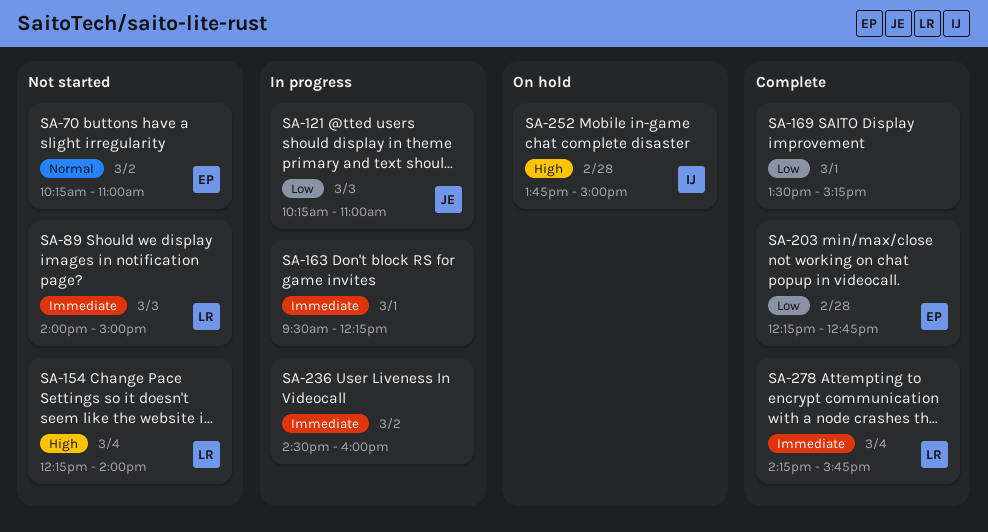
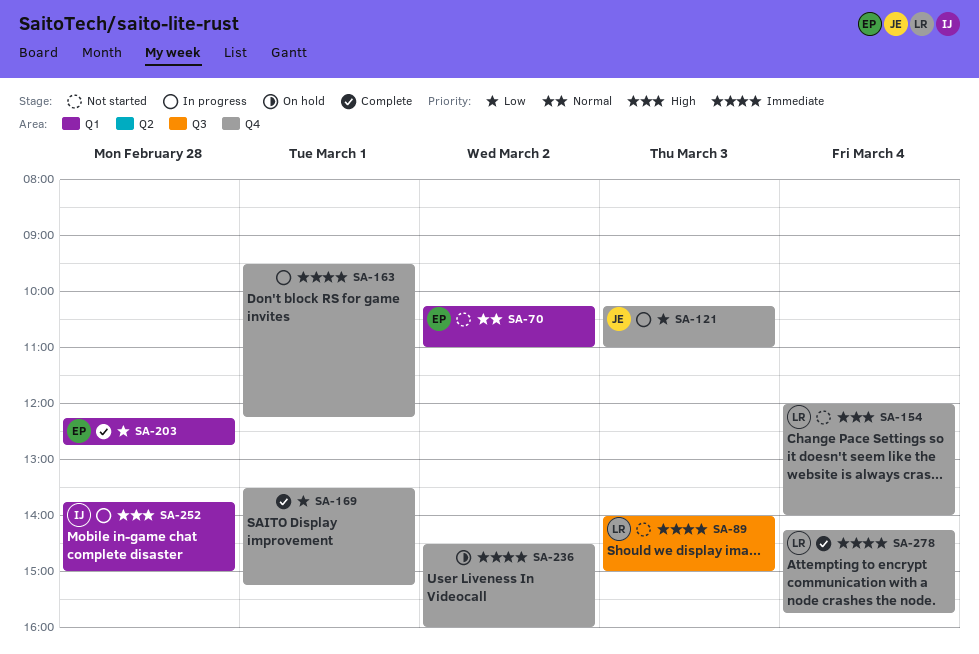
SA-154, begins: 12:15 -> 12:00
SA-236, status: In progress -> On hold
SA-252, status: On hold -> In progress

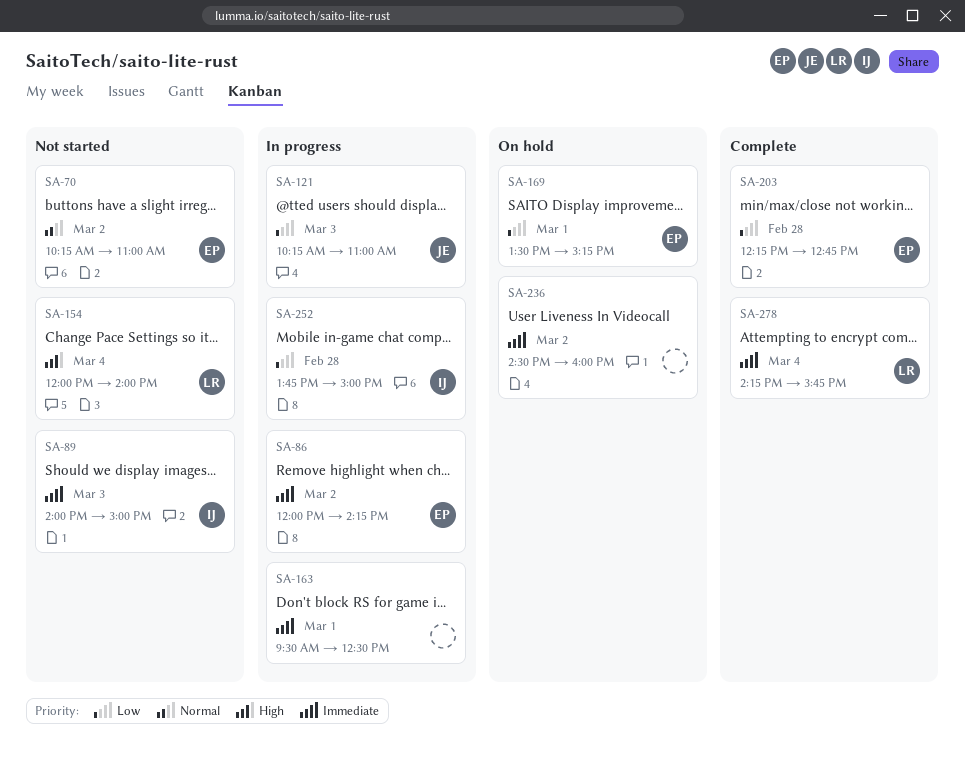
SA-86: none -> present
SA-89, owner: LR -> IJ
SA-163, ends: 12:15 -> 12:30
SA-169, status: Complete -> On hold
SA-169, owner: none -> EP
SA-252, priority: High -> Low

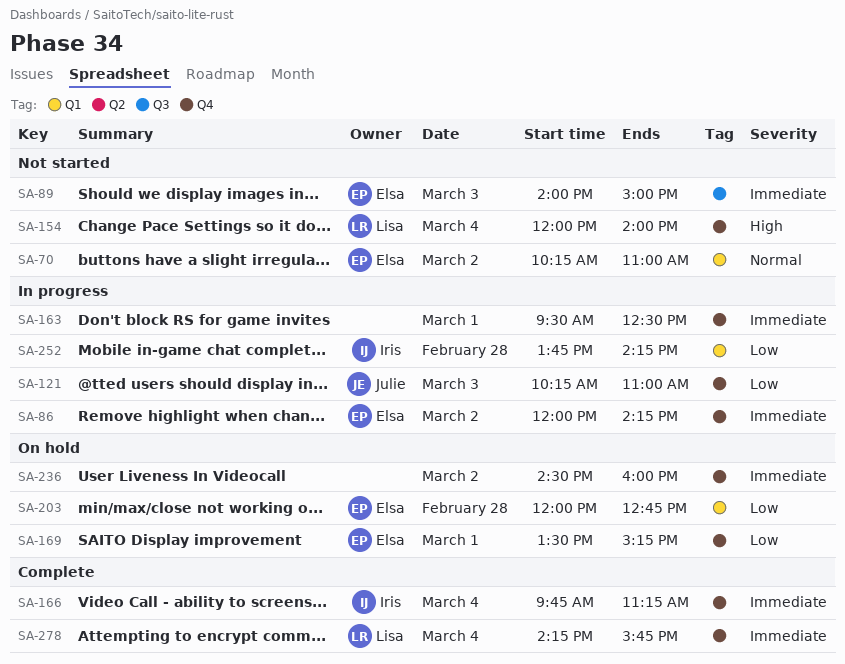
SA-89, owner: Iris -> Elsa
SA-166: none -> present
SA-203, status: Complete -> On hold
SA-203, begins: 12:15 -> 12:00
SA-252, ends: 15:00 -> 14:15

